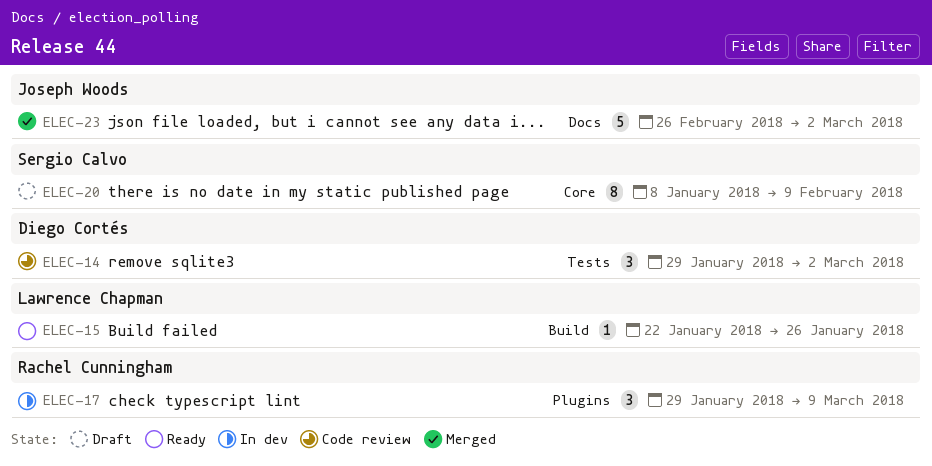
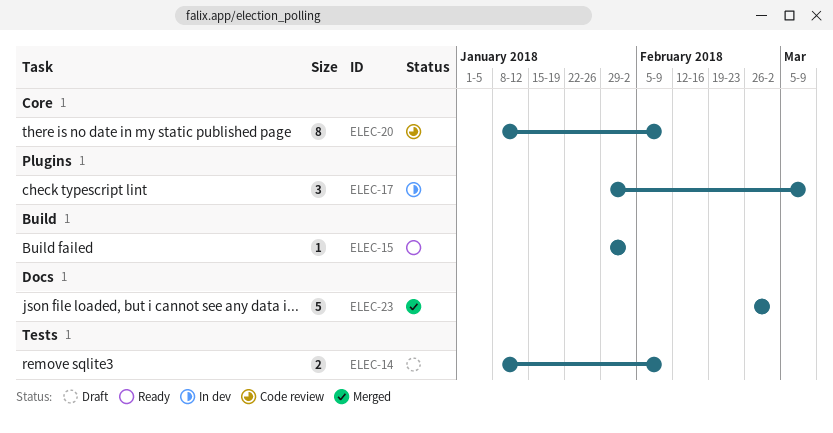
ELEC-14, status: Code review -> Draft
ELEC-14, estimate: 3 -> 2
ELEC-14, start: Jan 29 -> Jan 8
ELEC-14, due: Mar 2 -> Feb 9
ELEC-15, start: Jan 22 -> Jan 29
ELEC-15, due: Jan 26 -> Feb 2
ELEC-20, status: Draft -> Code review

